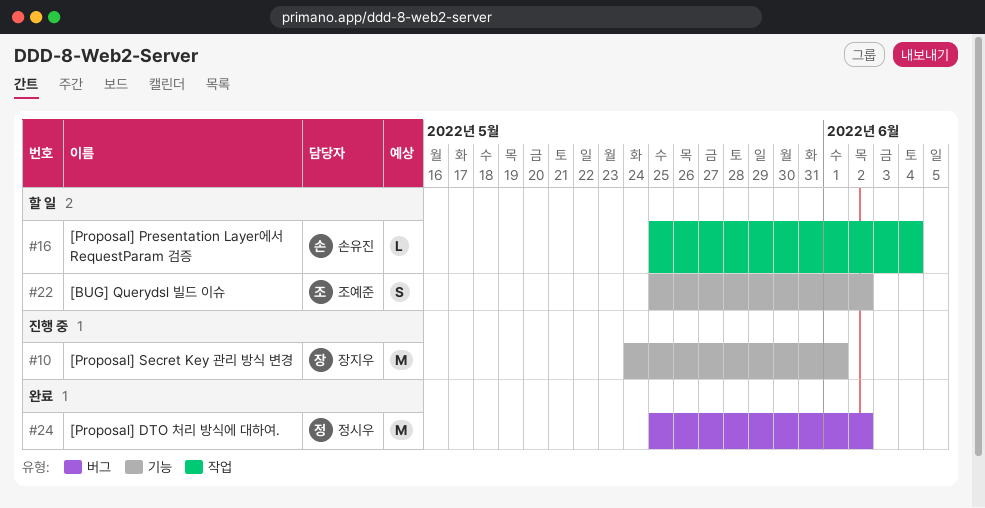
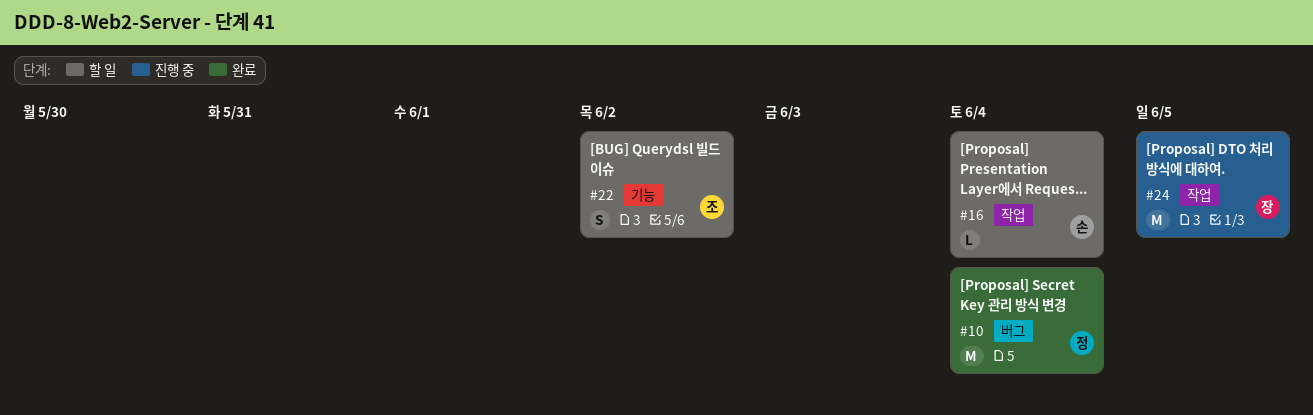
#10, status: 진행 중 -> 완료
#10, owner: 장지우 -> 정시우
#10, label: 기능 -> 버그
#10, due: Jun 1 -> Jun 4
#24, status: 완료 -> 진행 중
#24, owner: 정시우 -> 장지우
#24, label: 버그 -> 작업
#24, due: Jun 2 -> Jun 5

